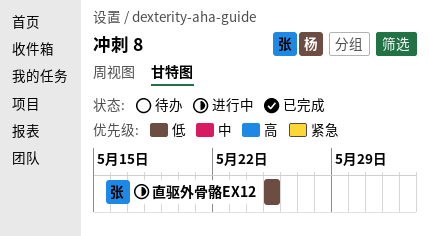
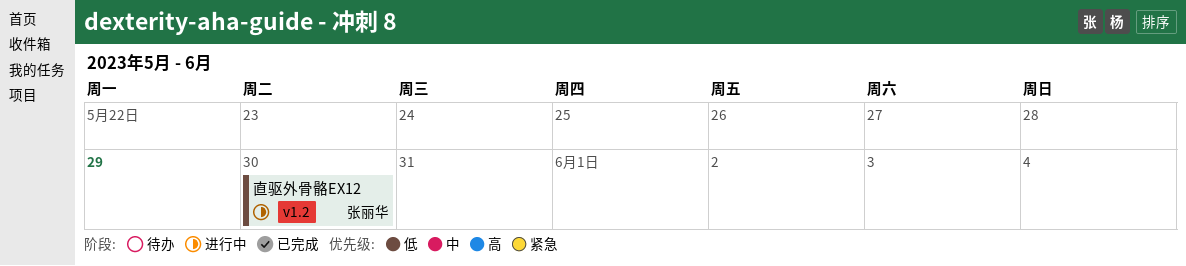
直驱外骨骼EX12, due: May 25 -> May 30

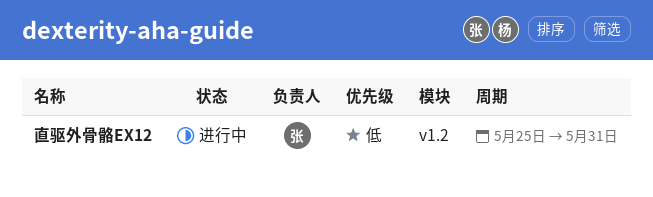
直驱外骨骼EX12, due: May 30 -> May 31

